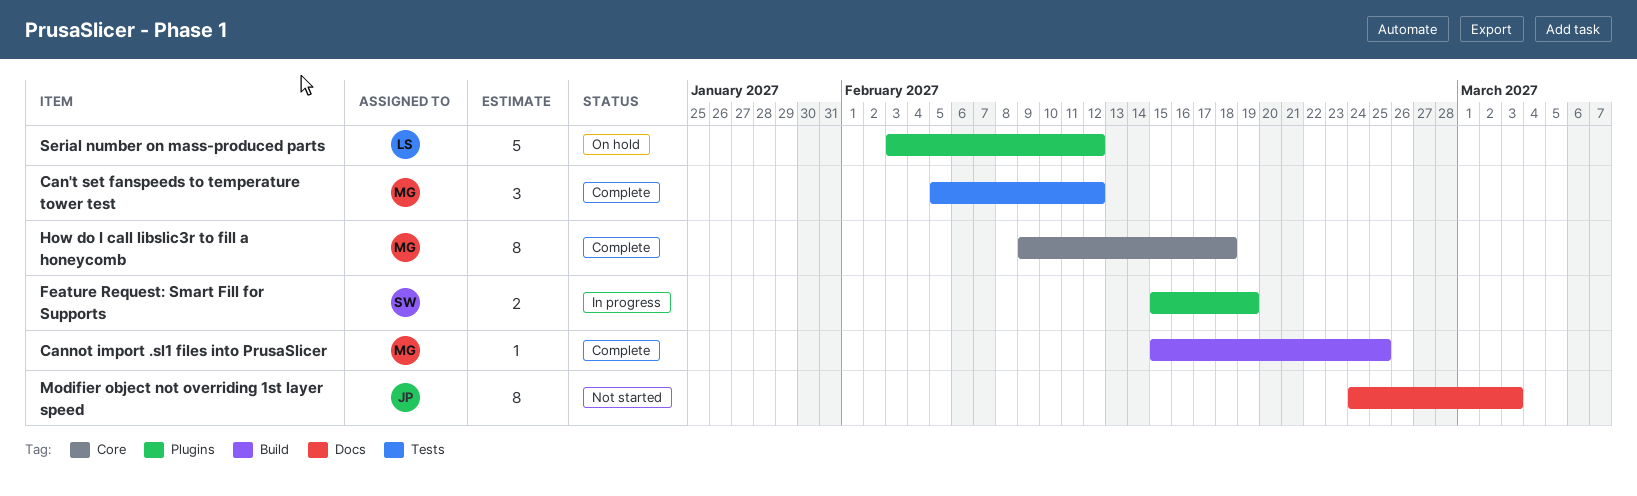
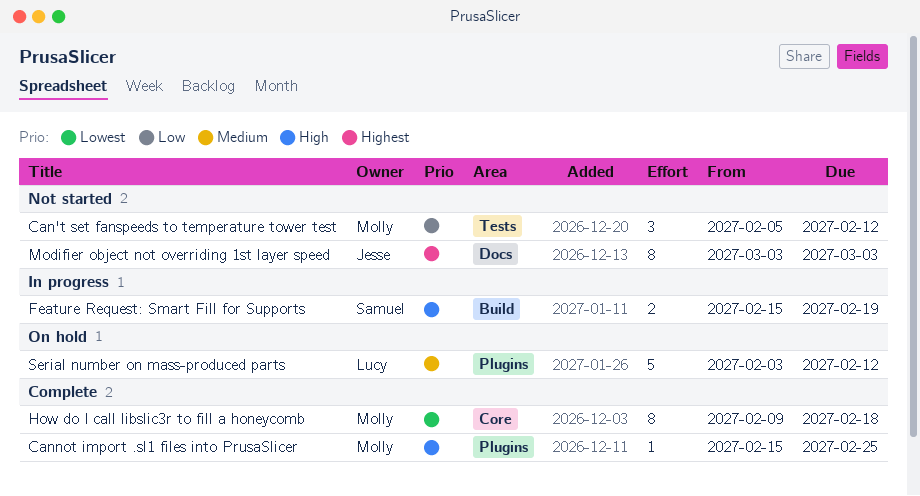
Can't set fanspeeds to temperature tower test, status: Complete -> Not started
Cannot import .sl1 files into PrusaSlicer, label: Build -> Plugins
Feature Request: Smart Fill for Supports, label: Plugins -> Build
Modifier object not overriding 1st layer speed, start: Feb 24 -> Mar 3

